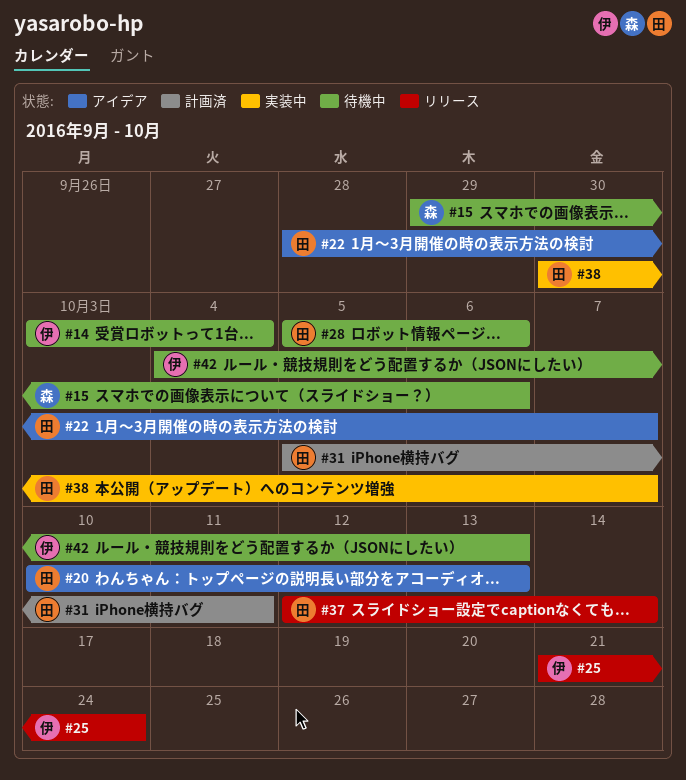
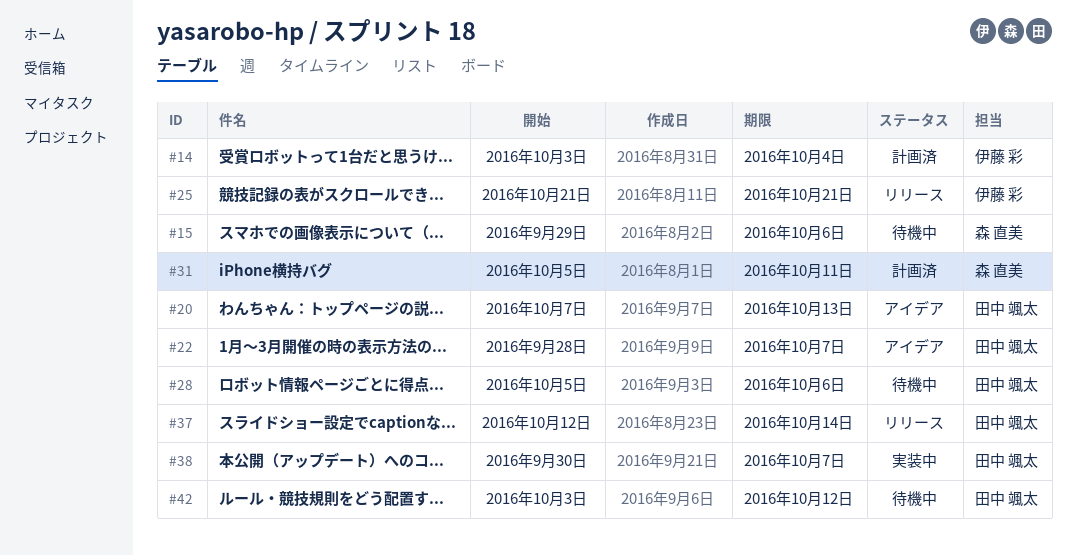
#14, status: 待機中 -> 計画済
#20, start: Oct 10 -> Oct 7
#25, due: Oct 24 -> Oct 21
#31, owner: 田中 颯太 -> 森 直美
#42, owner: 伊藤 彩 -> 田中 颯太
#42, start: Oct 4 -> Oct 3
#42, due: Oct 13 -> Oct 12

